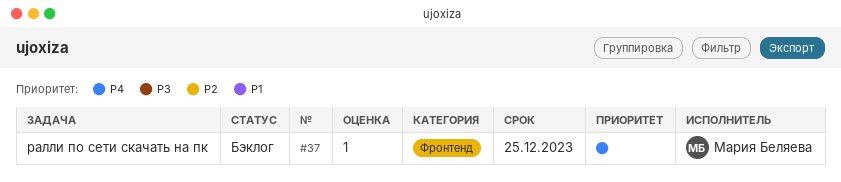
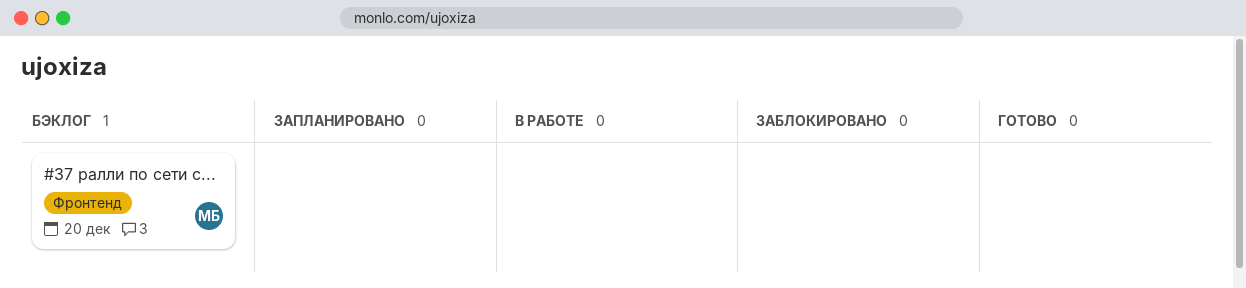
#37, due: Dec 25 -> Dec 20

